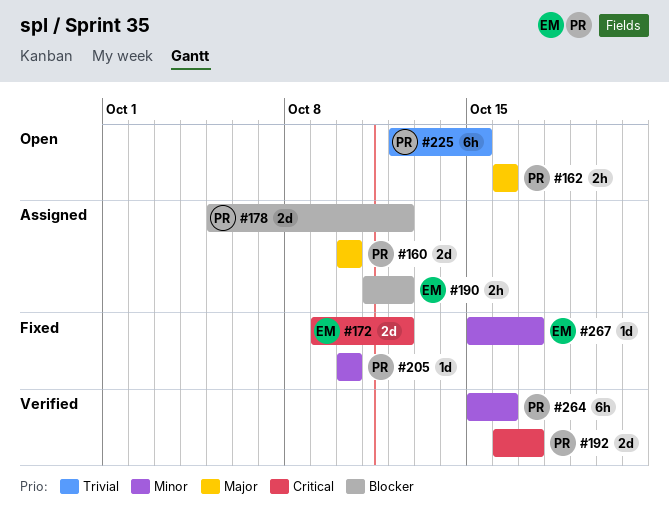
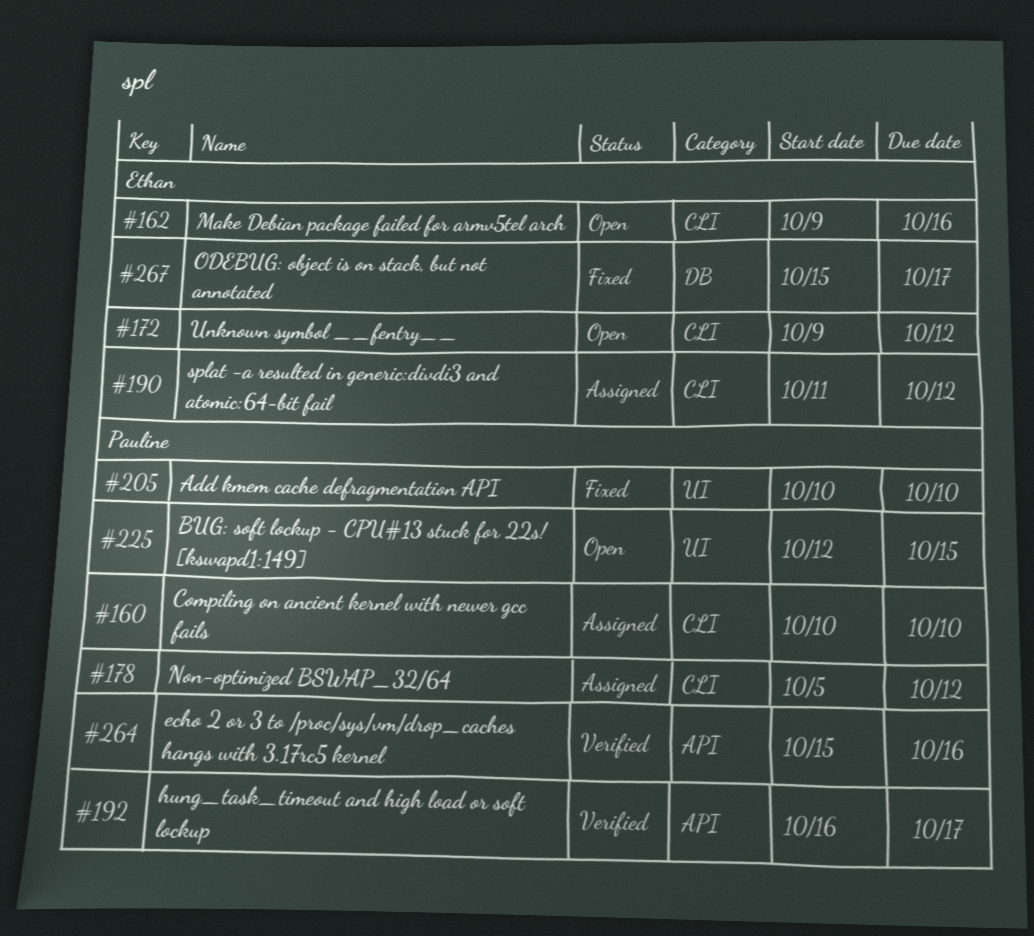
#162, owner: Pauline -> Ethan
#162, start: Oct 16 -> Oct 9
#172, status: Fixed -> Open

